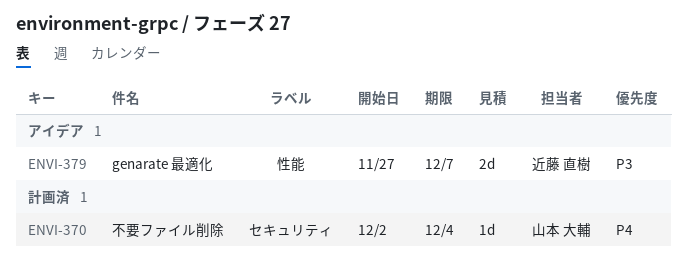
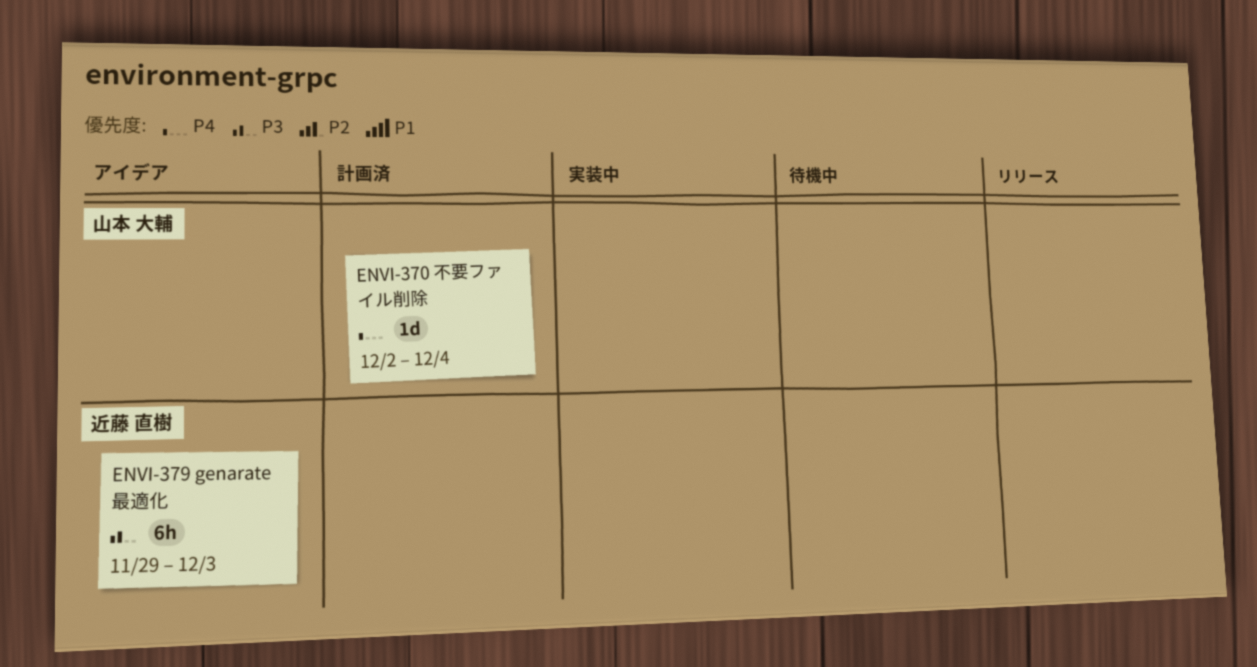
ENVI-379, estimate: 2d -> 6h
ENVI-379, start: Nov 27 -> Nov 29
ENVI-379, due: Dec 7 -> Dec 3

